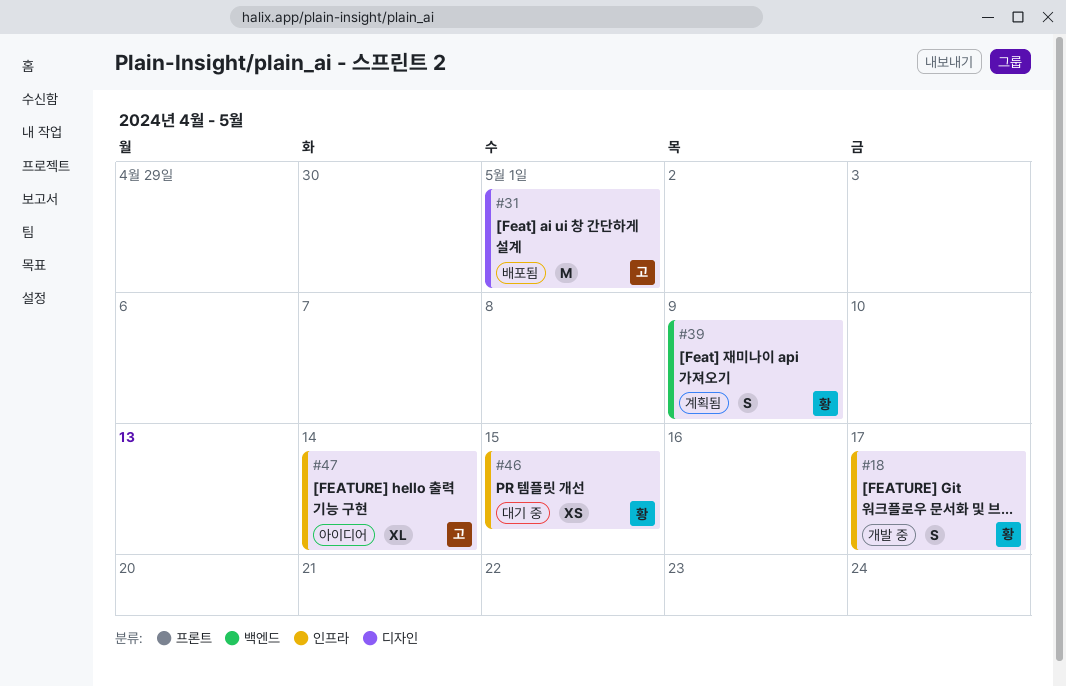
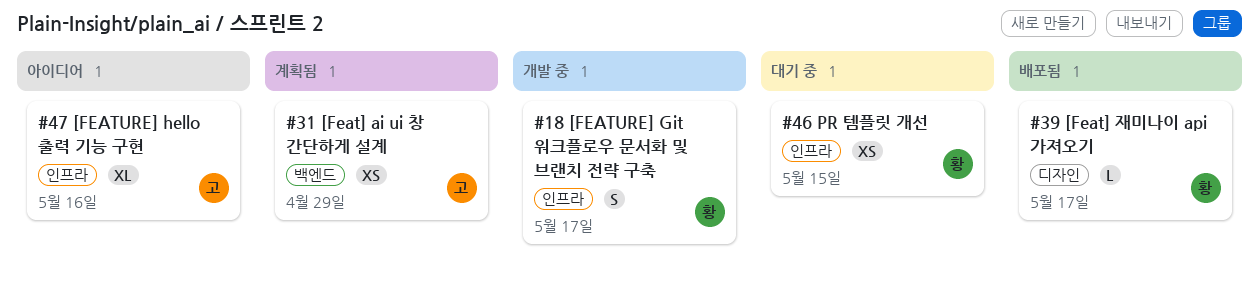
#31, status: 배포됨 -> 계획됨
#31, label: 디자인 -> 백엔드
#31, estimate: M -> XS
#31, due: May 1 -> Apr 29
#39, status: 계획됨 -> 배포됨
#39, label: 백엔드 -> 디자인
#39, estimate: S -> L
#39, due: May 9 -> May 17
#47, due: May 14 -> May 16

